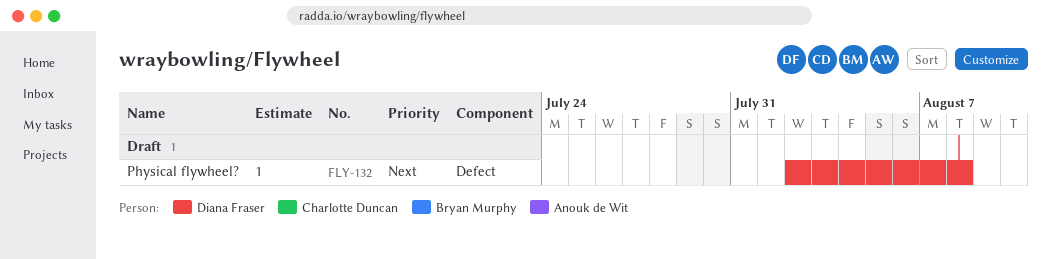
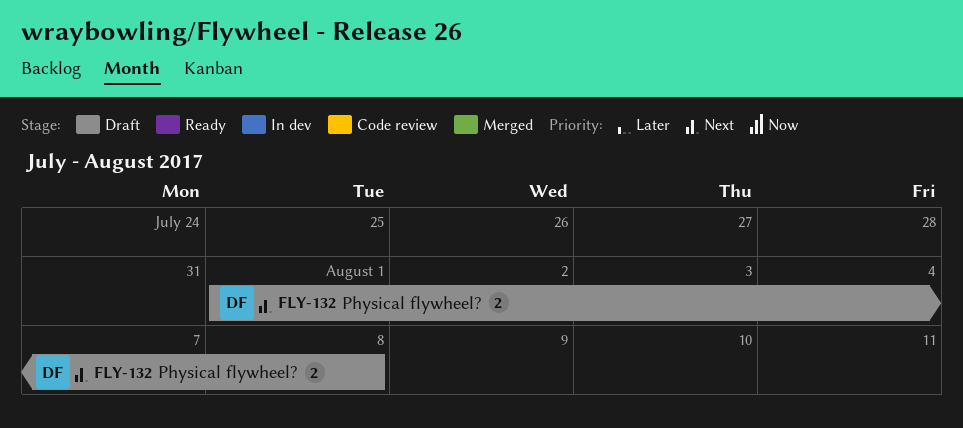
FLY-132, estimate: 1 -> 2
FLY-132, start: Aug 2 -> Aug 1

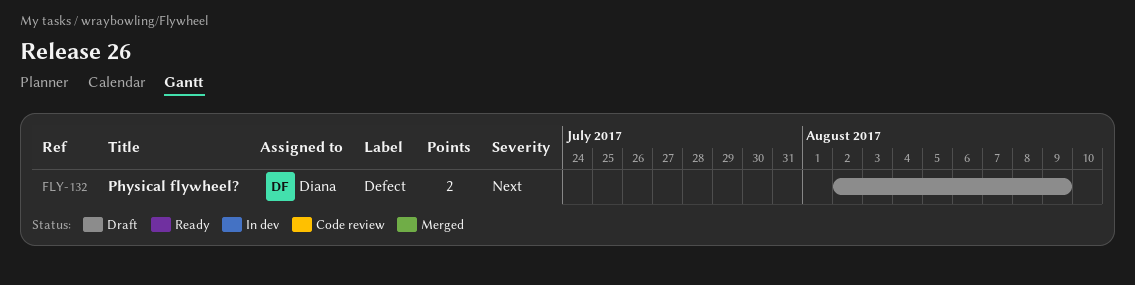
FLY-132, start: Aug 1 -> Aug 2
FLY-132, due: Aug 8 -> Aug 9

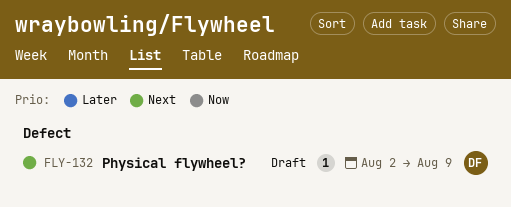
FLY-132, estimate: 2 -> 1

